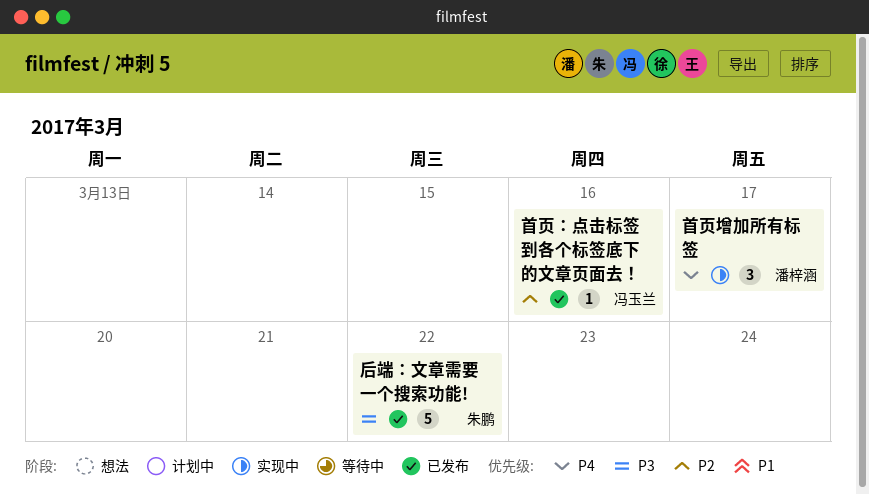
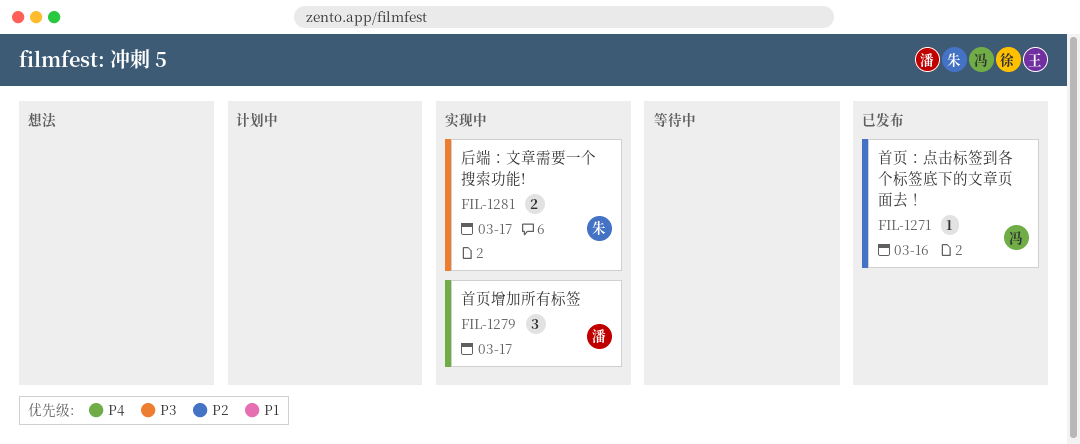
后端：文章需要一个搜索功能!, status: 已发布 -> 实现中
后端：文章需要一个搜索功能!, estimate: 5 -> 2
后端：文章需要一个搜索功能!, due: Mar 22 -> Mar 17

